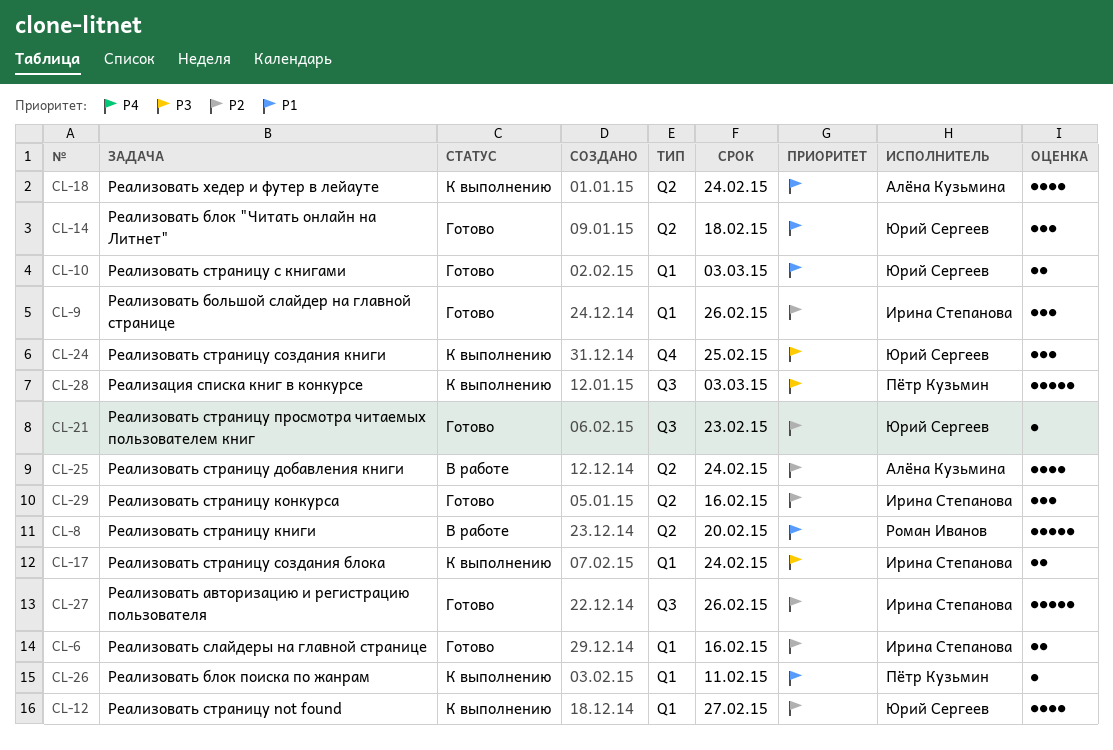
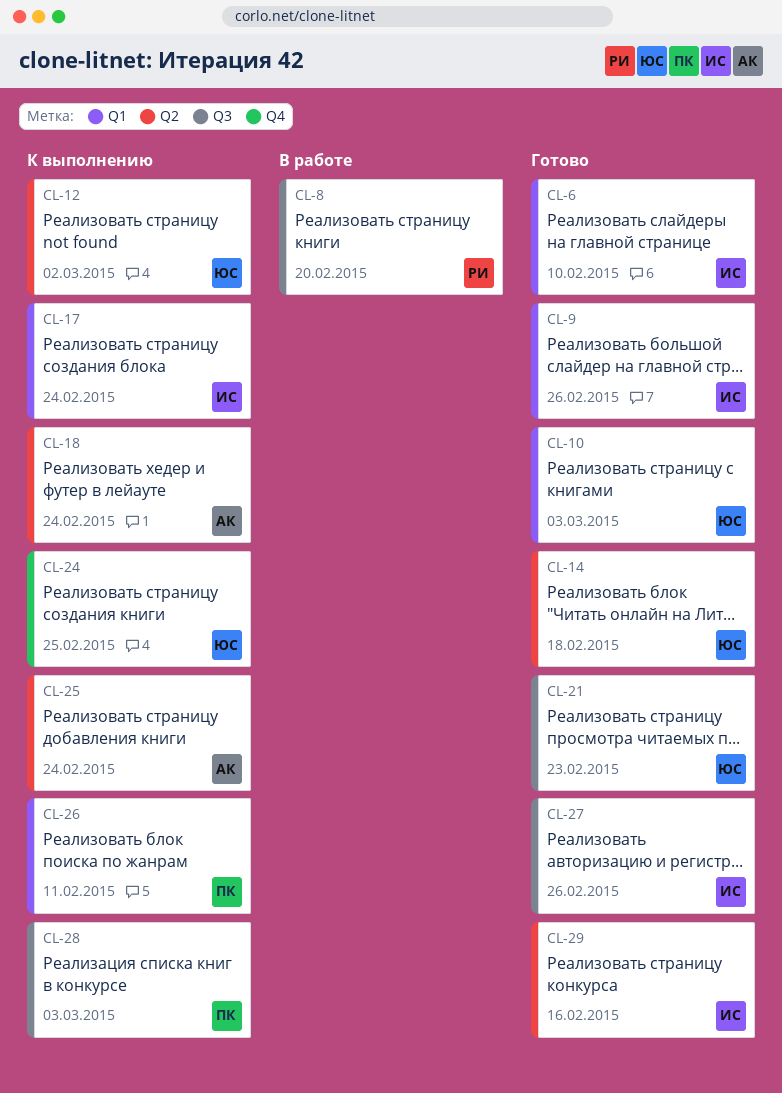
CL-6, due: Feb 16 -> Feb 10
CL-8, label: Q2 -> Q3
CL-12, label: Q1 -> Q2
CL-12, due: Feb 27 -> Mar 2
CL-25, status: В работе -> К выполнению

